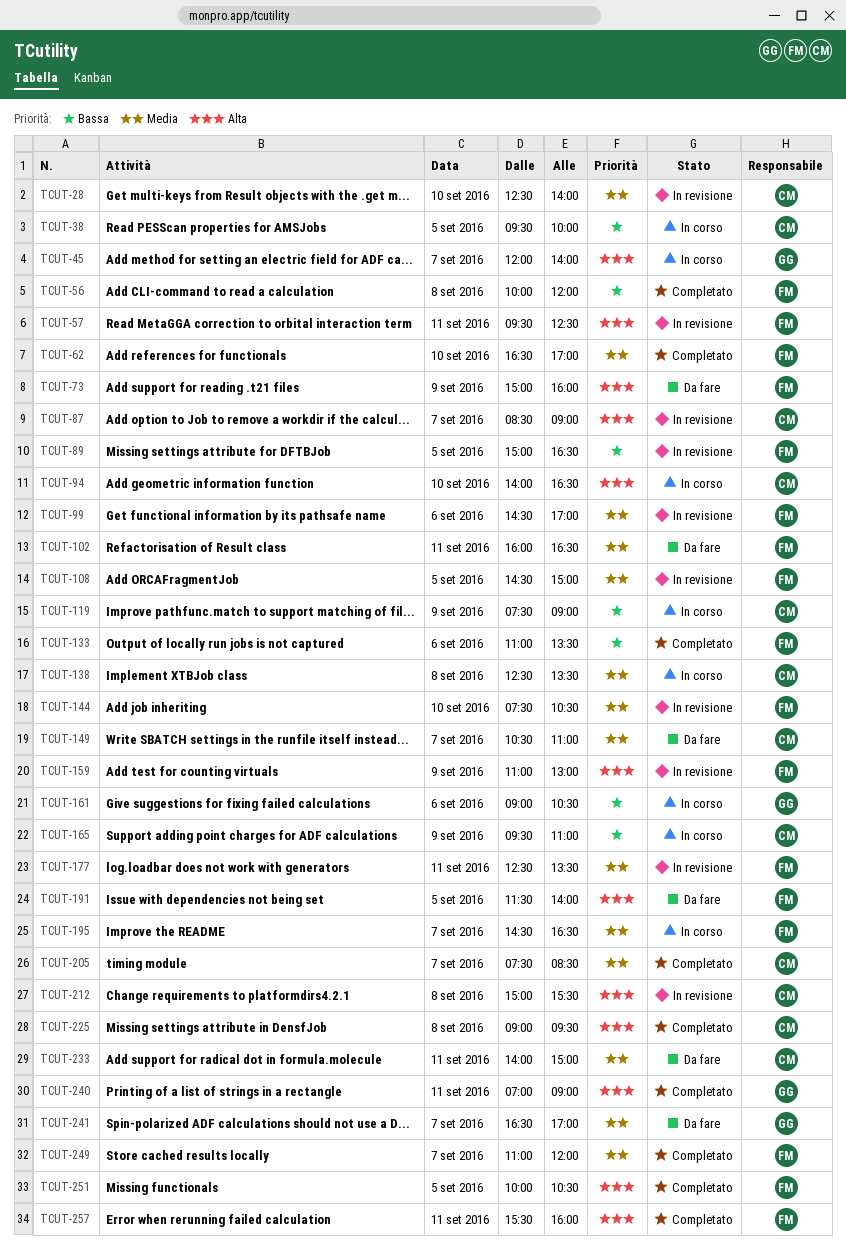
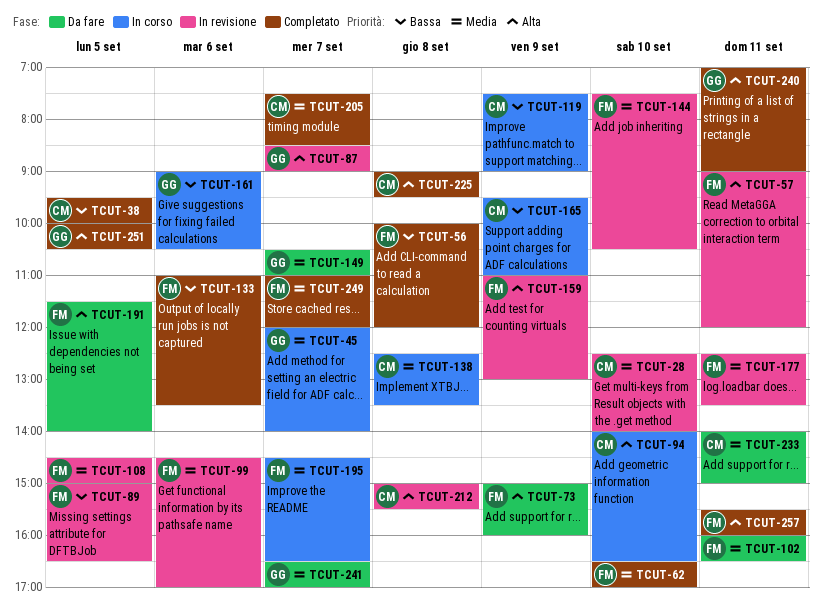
TCUT-38, status: In corso -> Completato
TCUT-45, priority: Alta -> Media
TCUT-57, begins: 09:30 -> 09:00
TCUT-57, ends: 12:30 -> 12:00
TCUT-87, owner: CM -> GG
TCUT-149, owner: CM -> GG
TCUT-251, owner: FM -> GG

